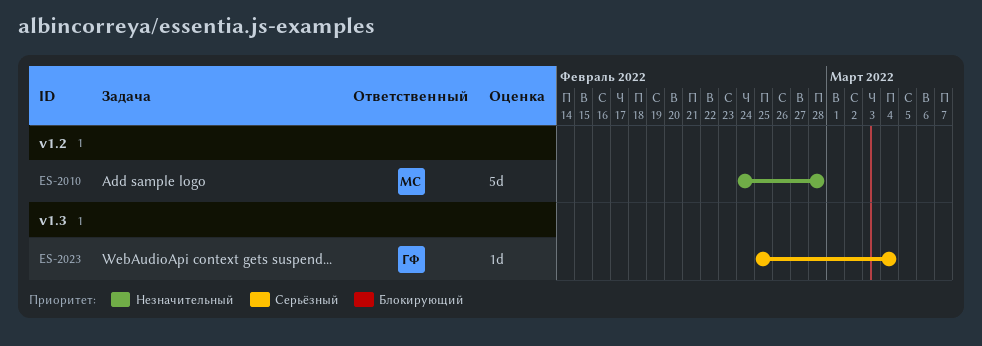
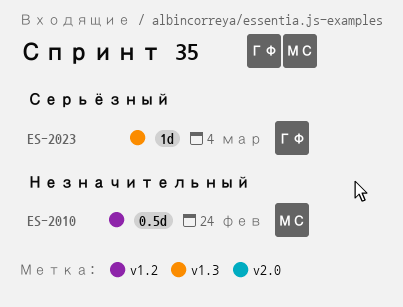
ES-2010, estimate: 5d -> 0.5d
ES-2010, due: Feb 28 -> Feb 24

